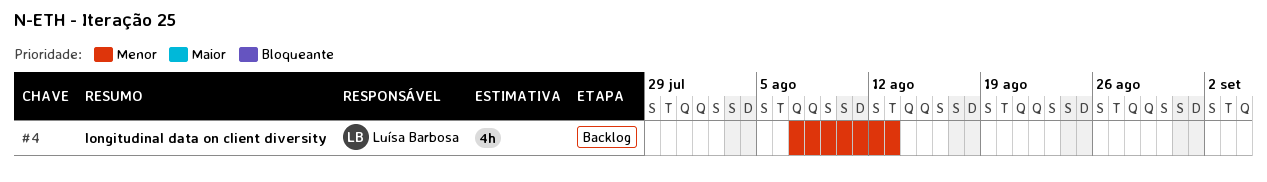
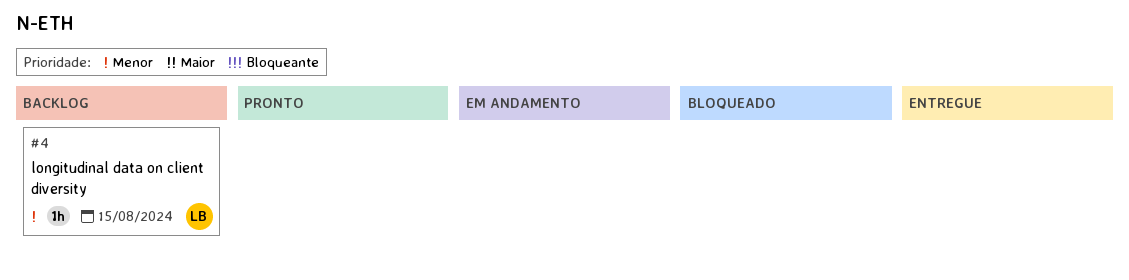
#4, estimate: 4h -> 1h
#4, due: Aug 13 -> Aug 15

